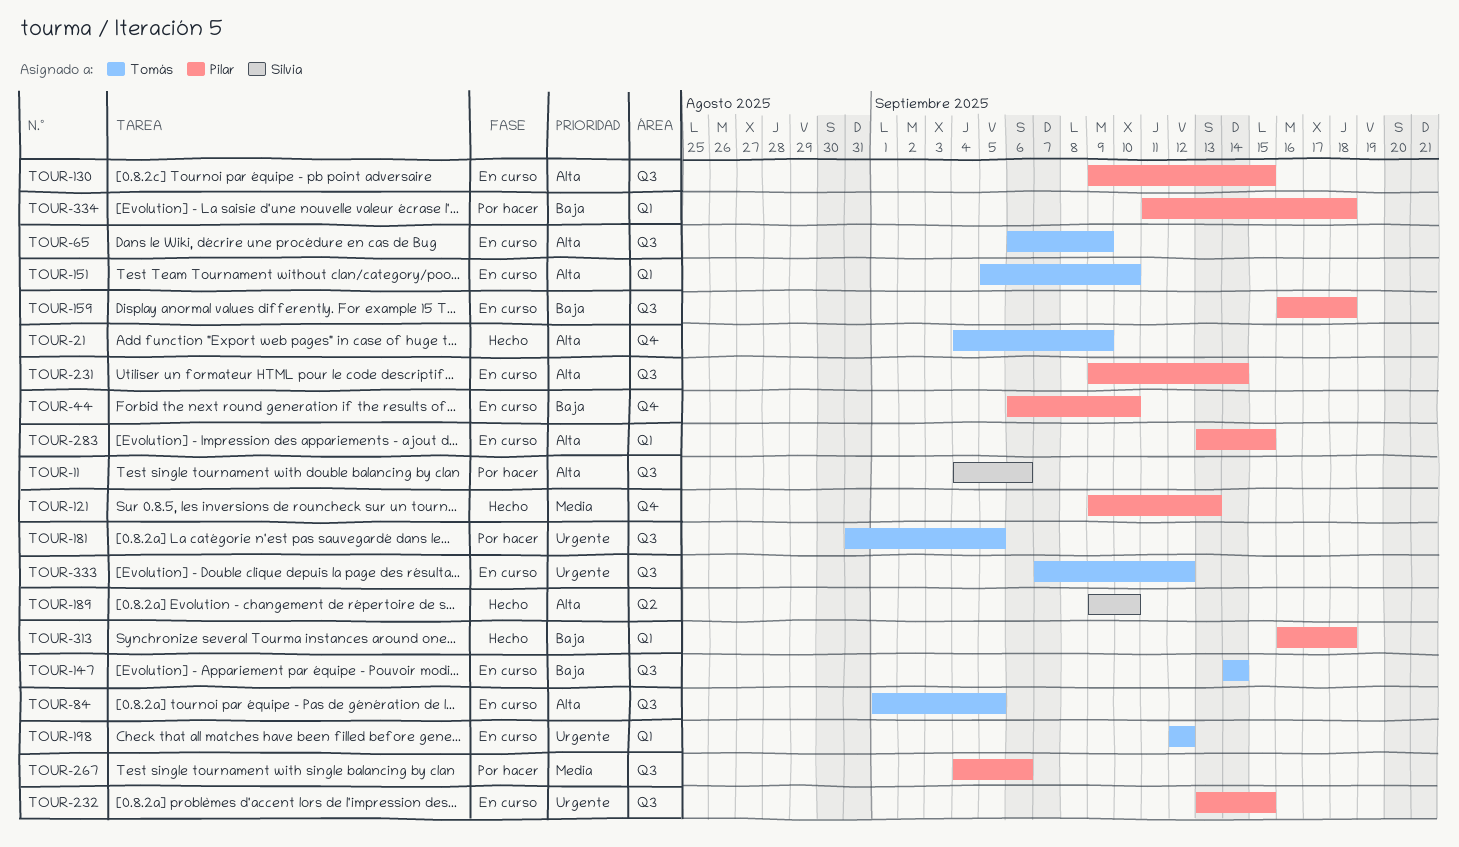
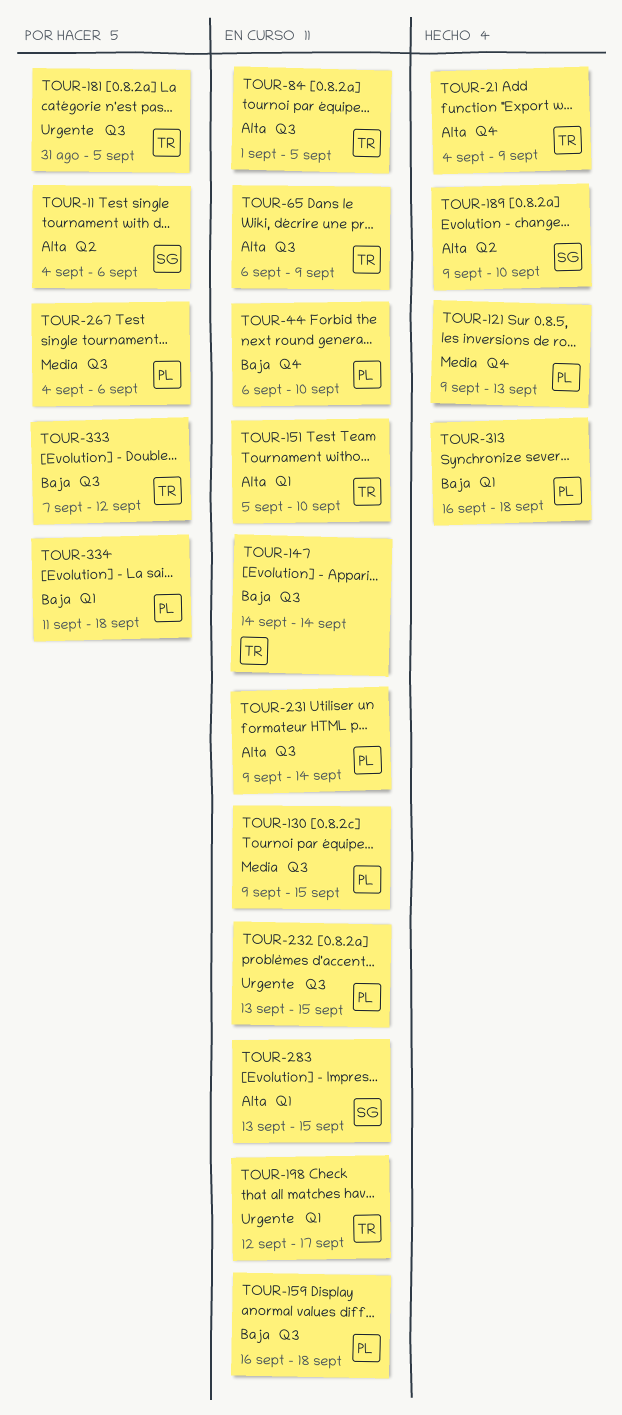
TOUR-11, label: Q3 -> Q2
TOUR-130, priority: Alta -> Media
TOUR-198, due: Sep 12 -> Sep 17
TOUR-283, owner: Pilar -> Silvia
TOUR-333, status: En curso -> Por hacer
TOUR-333, priority: Urgente -> Baja

